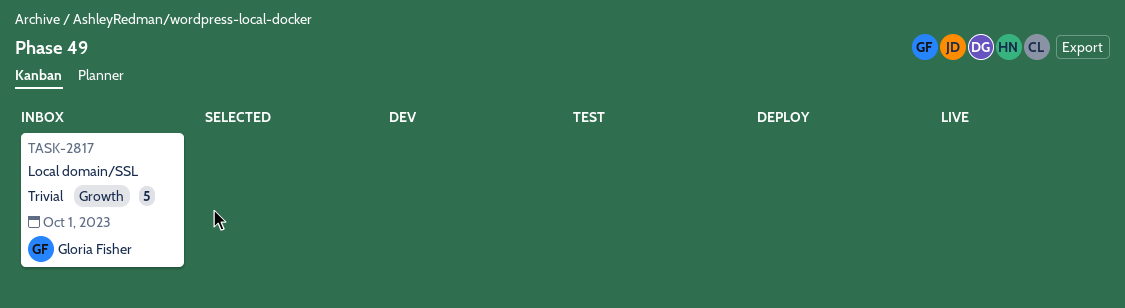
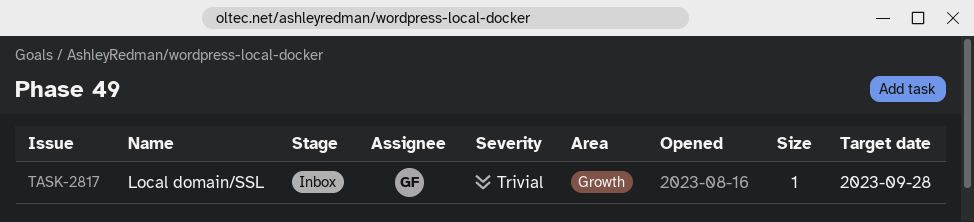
TASK-2817, estimate: 5 -> 1
TASK-2817, due: Oct 1 -> Sep 28

